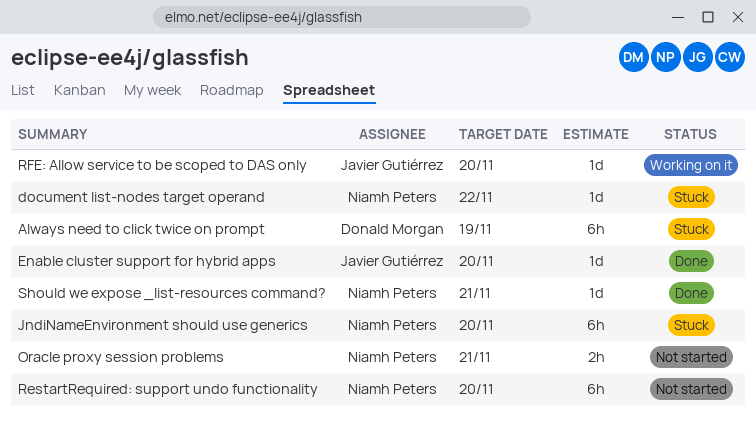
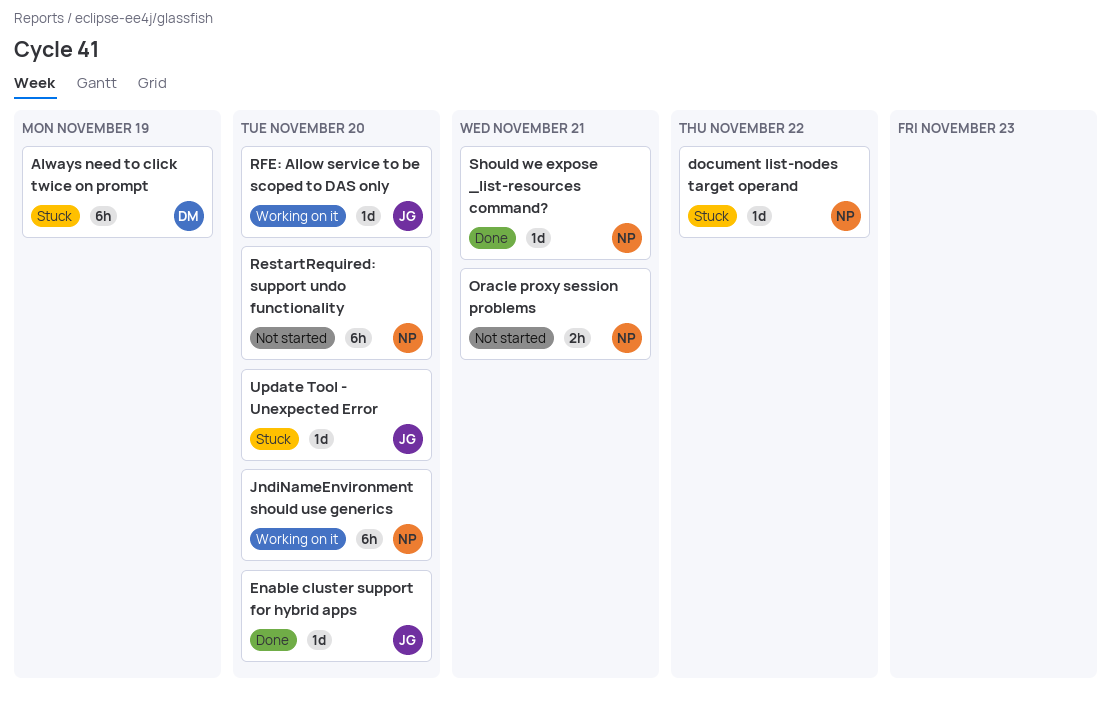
JndiNameEnvironment should use generics, status: Stuck -> Working on it
Update Tool - Unexpected Error: none -> present

